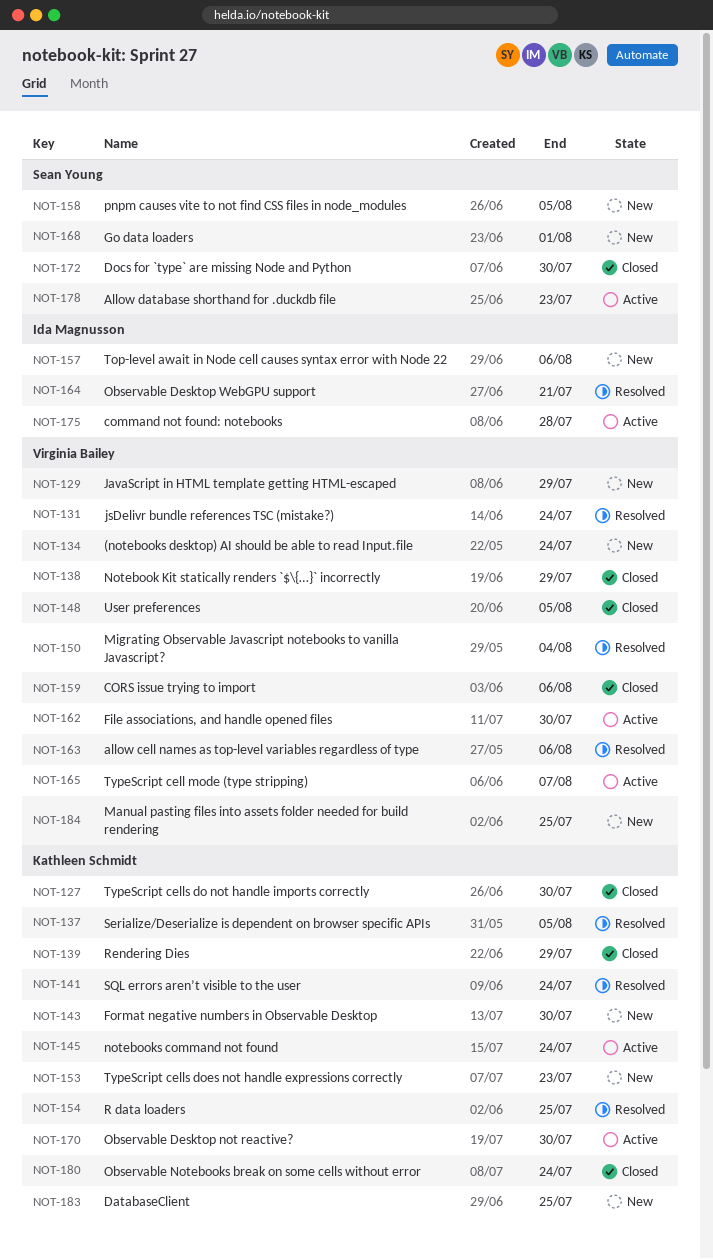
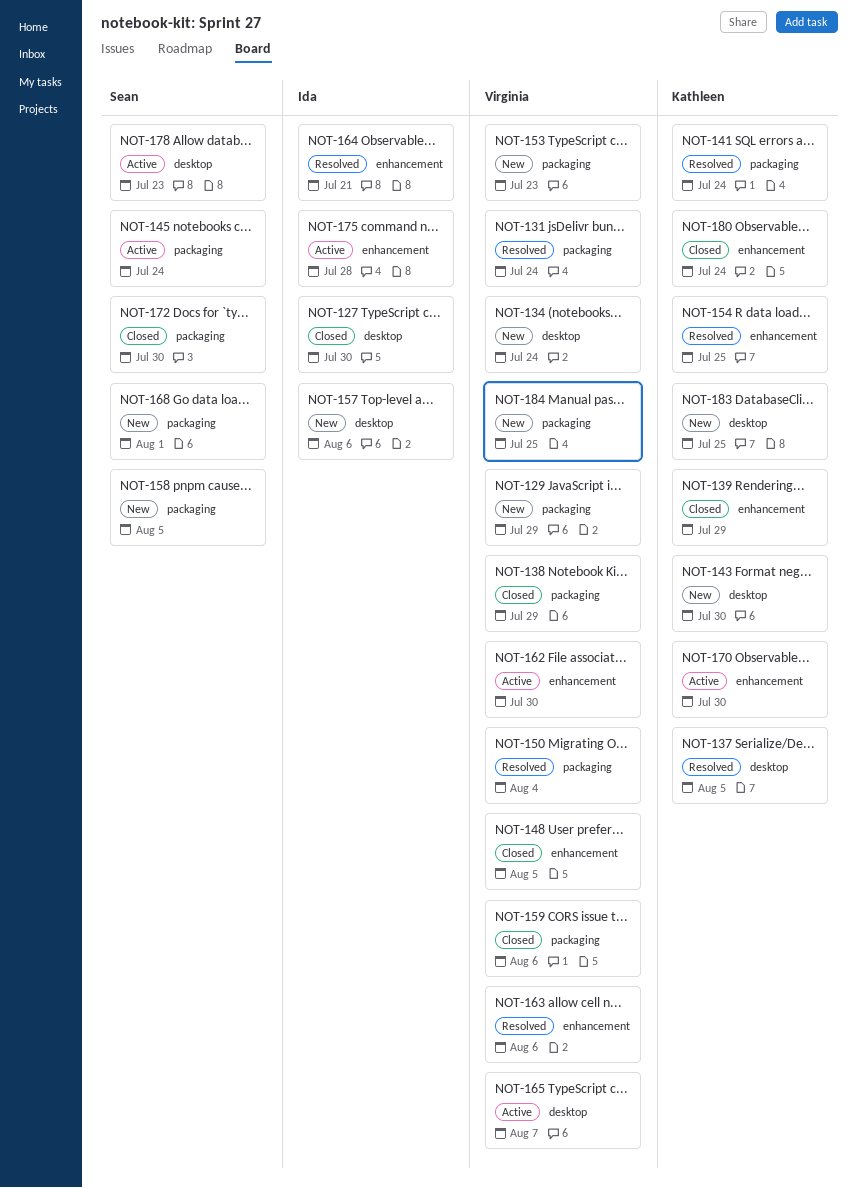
NOT-127, owner: Kathleen Schmidt -> Ida Magnusson
NOT-145, owner: Kathleen Schmidt -> Sean Young
NOT-153, owner: Kathleen Schmidt -> Virginia Bailey

